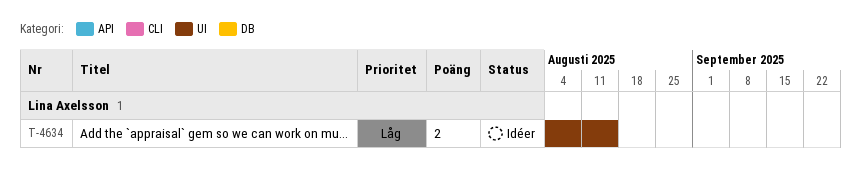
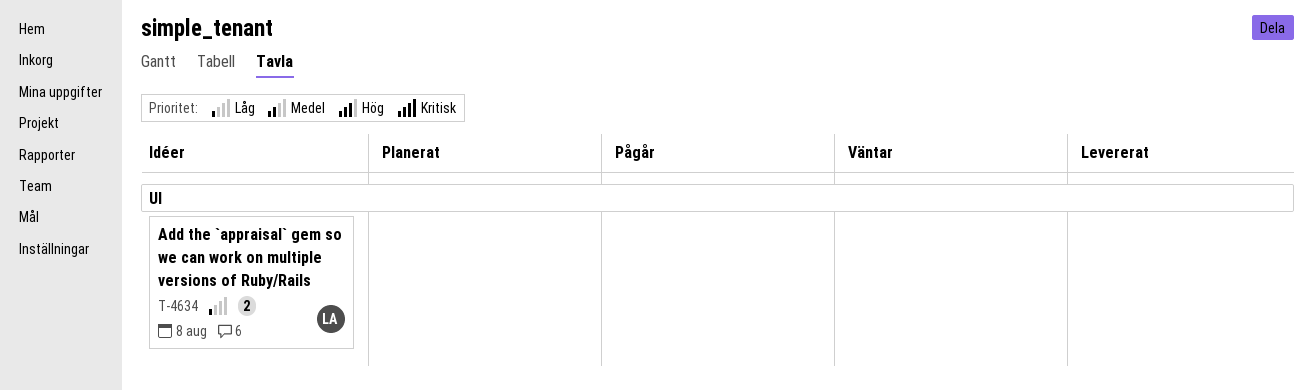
T-4634, due: Aug 15 -> Aug 8

